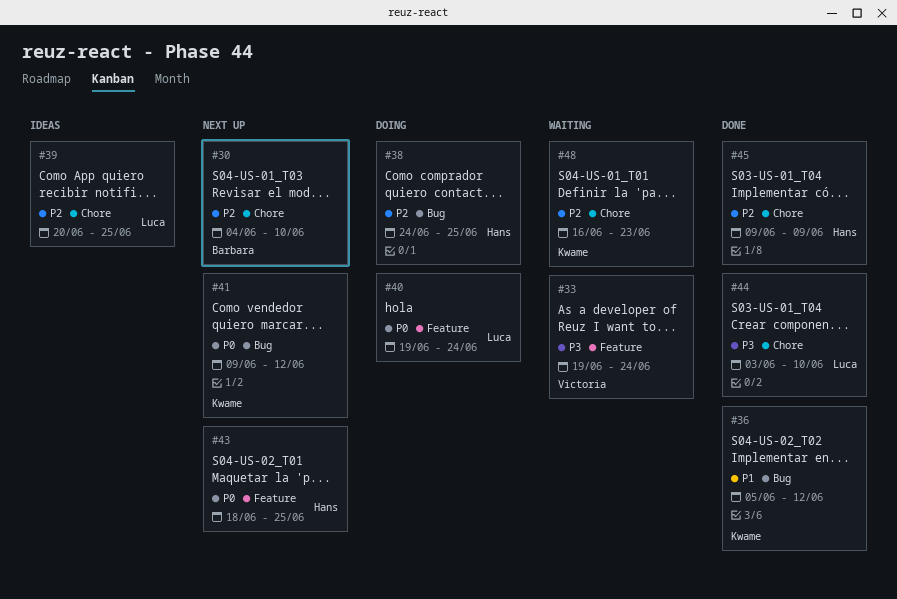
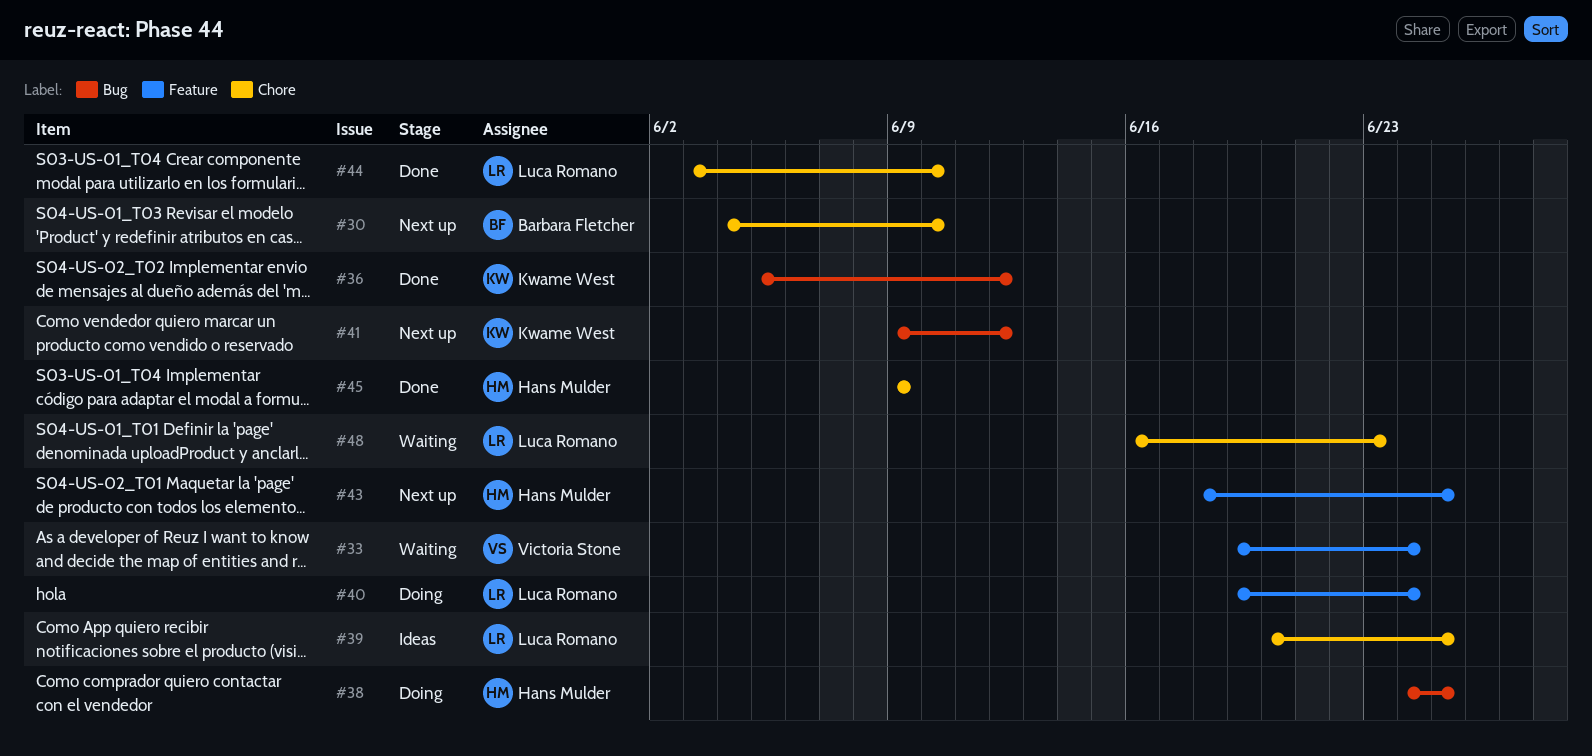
#48, owner: Kwame West -> Luca Romano

